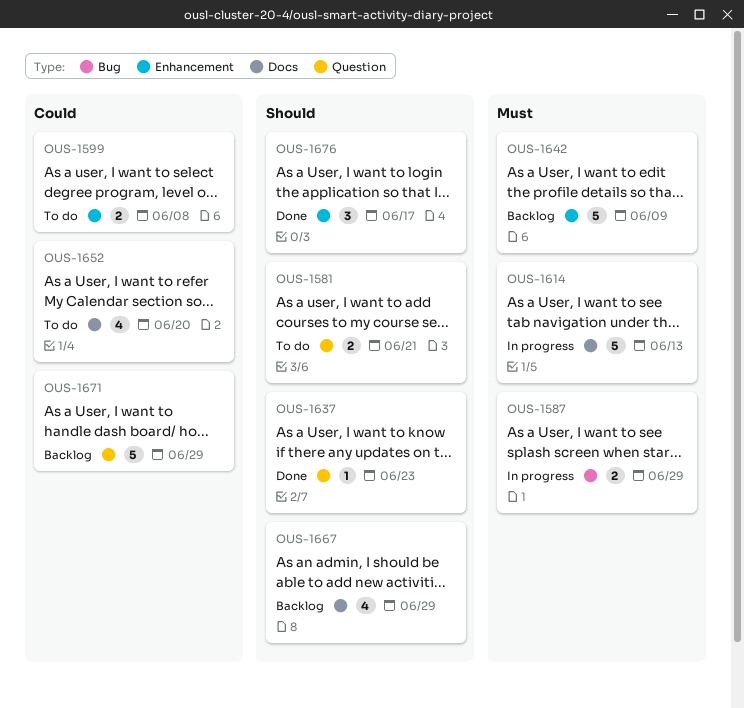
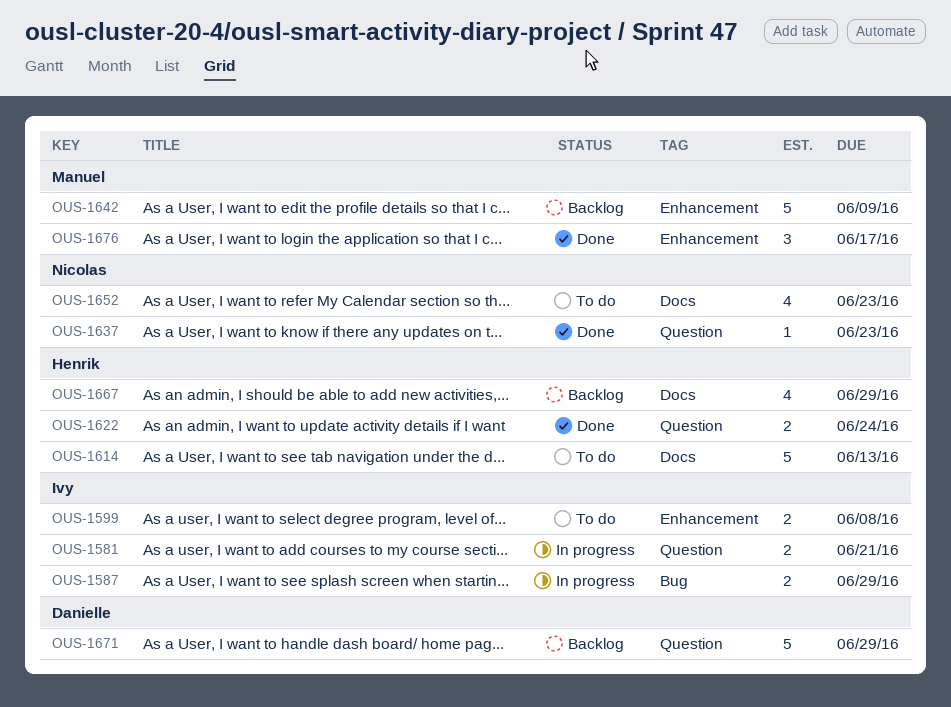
OUS-1581, status: To do -> In progress
OUS-1614, status: In progress -> To do
OUS-1622: none -> present
OUS-1652, due: Jun 20 -> Jun 23

